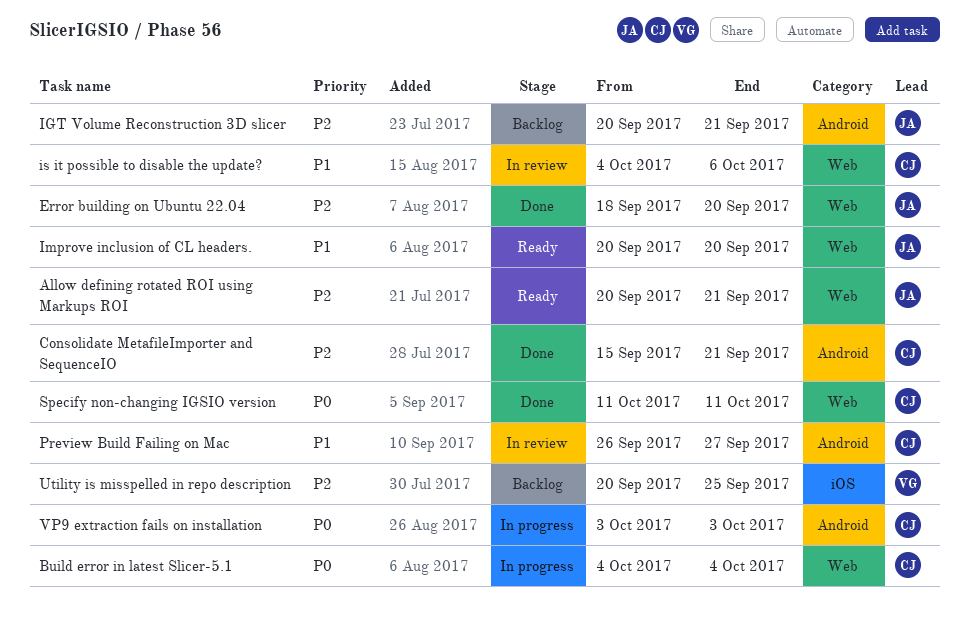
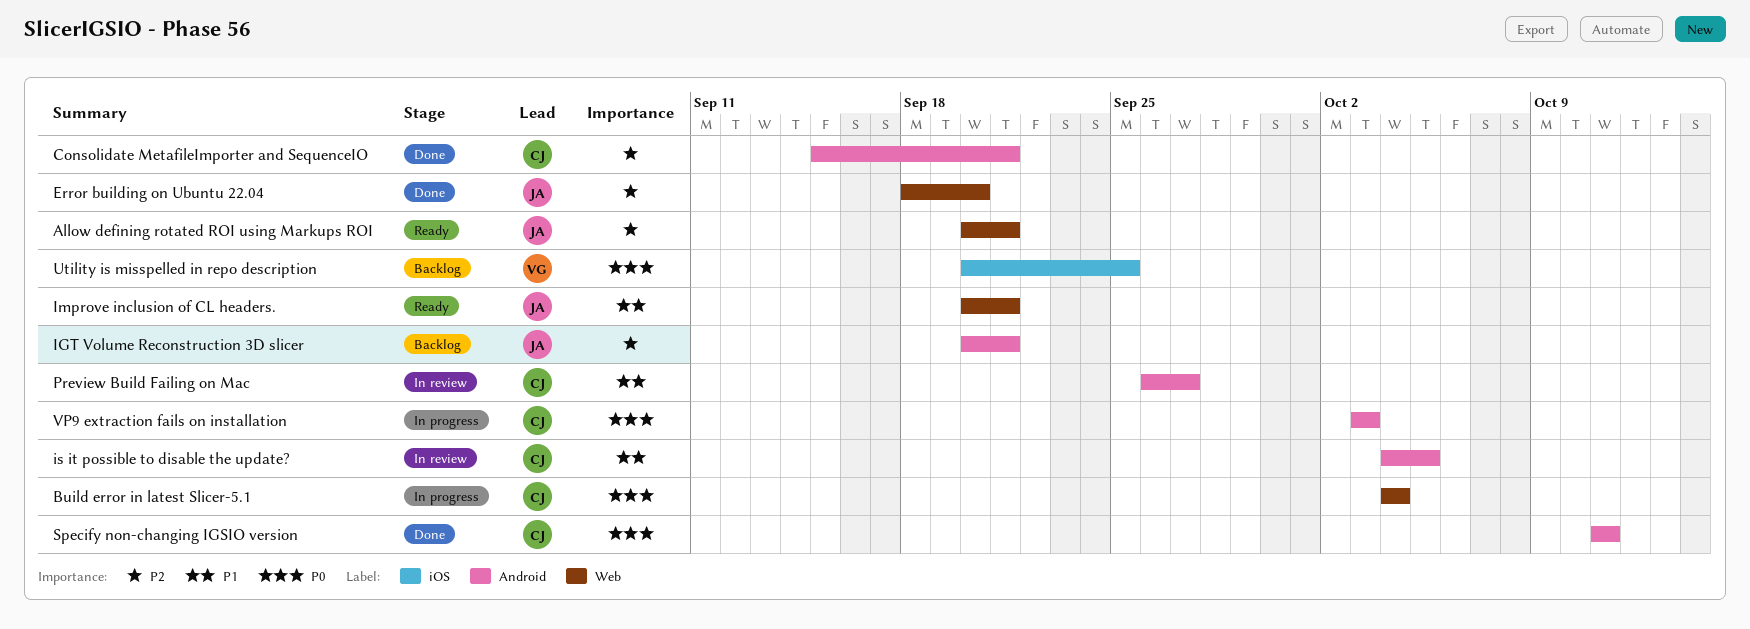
Improve inclusion of CL headers., due: Sep 20 -> Sep 21
is it possible to disable the update?, label: Web -> Android
is it possible to disable the update?, due: Oct 6 -> Oct 5
Specify non-changing IGSIO version, label: Web -> Android
Utility is misspelled in repo description, priority: P2 -> P0

